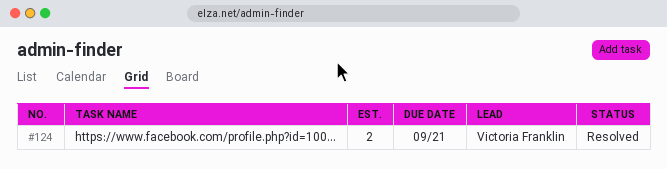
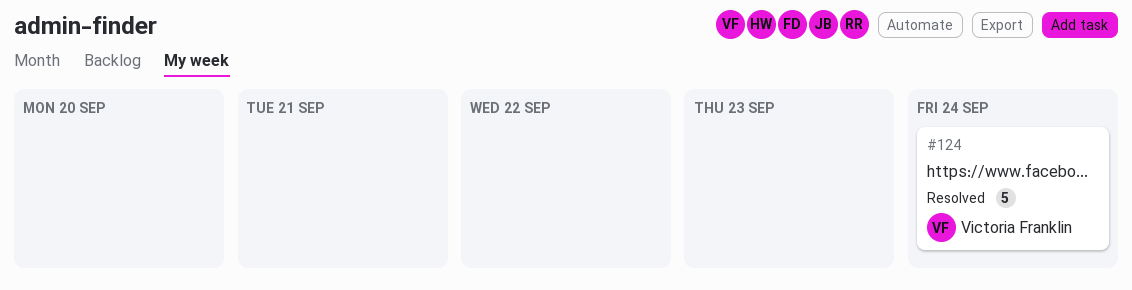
#124, estimate: 2 -> 5
#124, due: Sep 21 -> Sep 24

